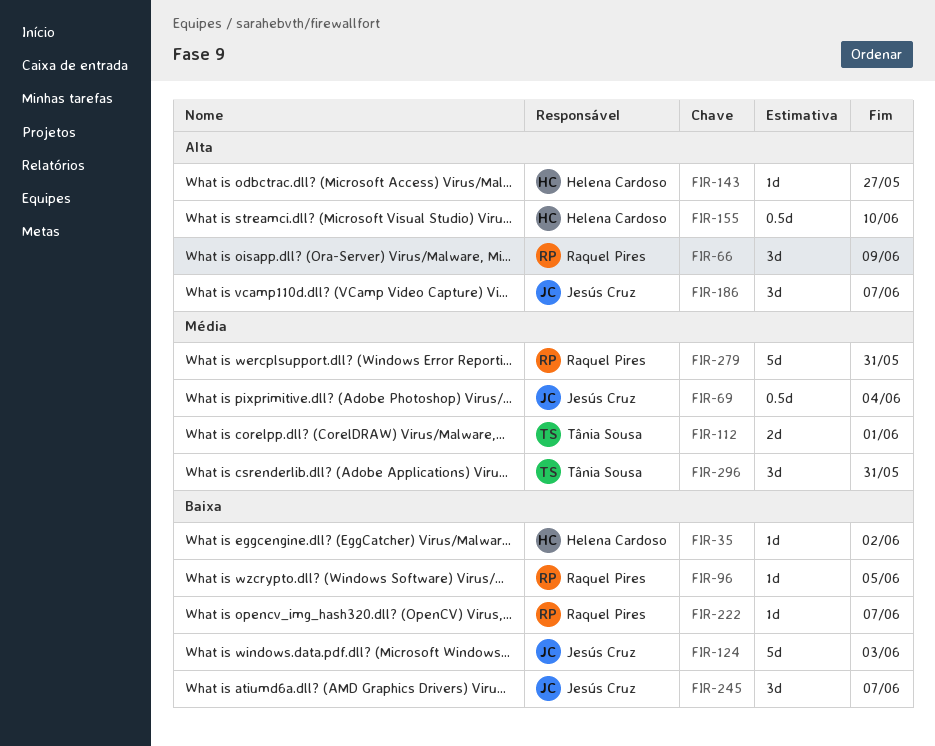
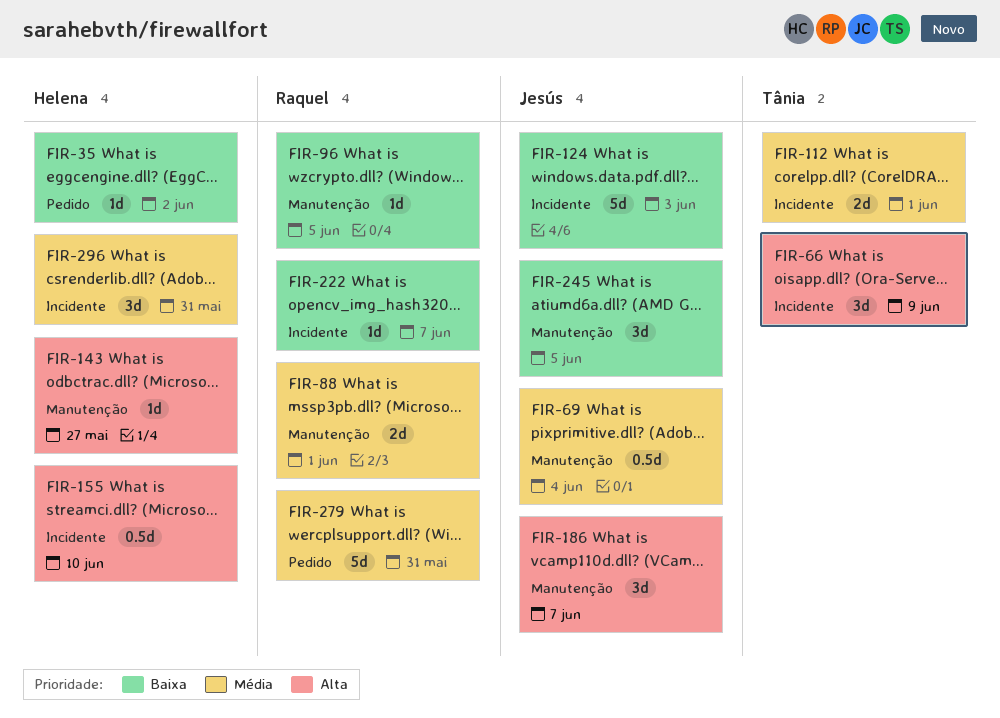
FIR-66, owner: Raquel Pires -> Tânia Sousa
FIR-88: none -> present
FIR-245, due: Jun 7 -> Jun 5
FIR-296, owner: Tânia Sousa -> Helena Cardoso

